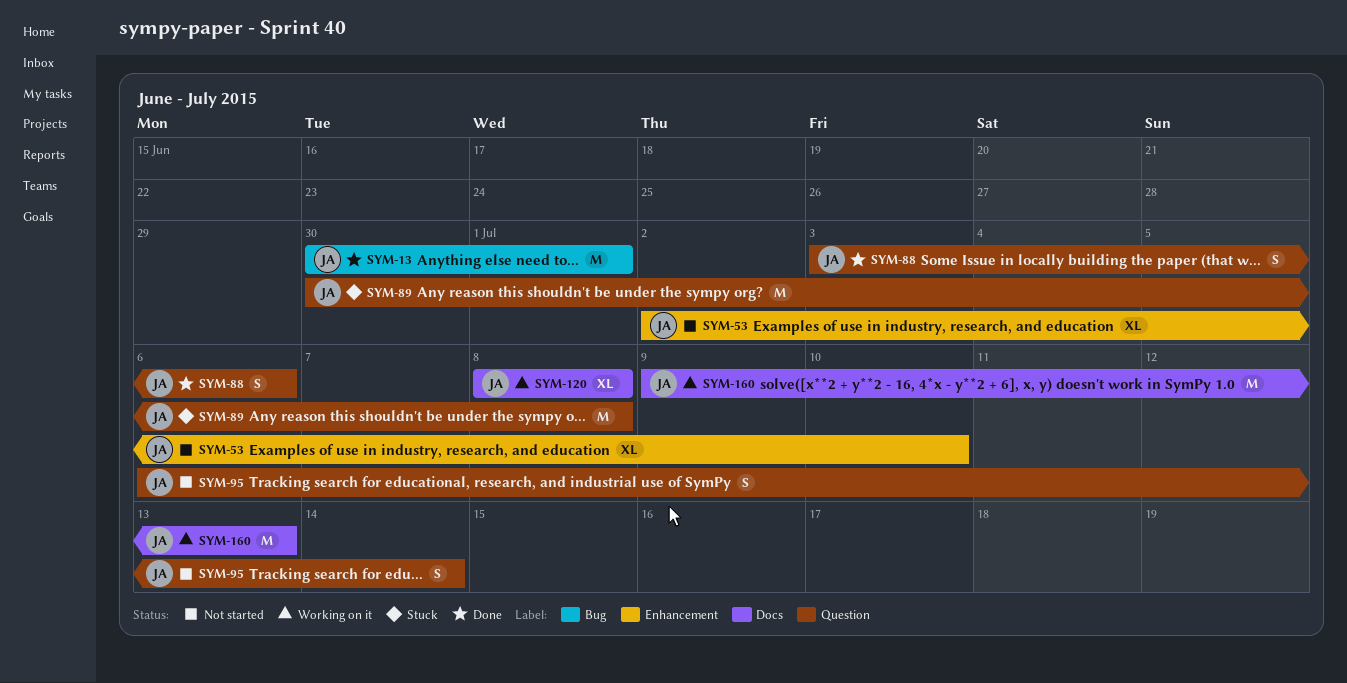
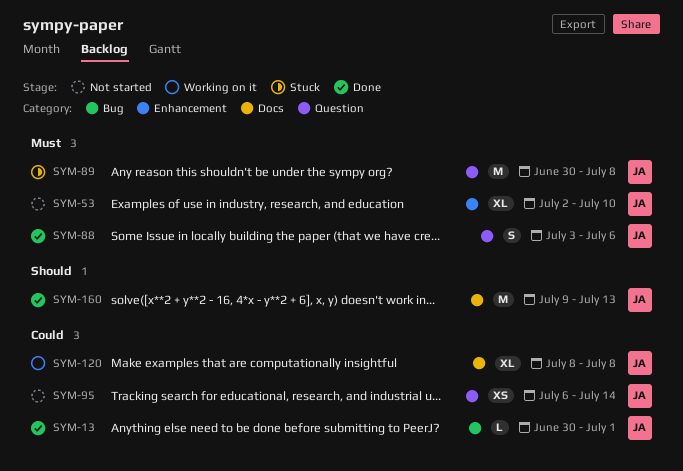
SYM-13, estimate: M -> L
SYM-95, estimate: S -> XS
SYM-160, status: Working on it -> Done

